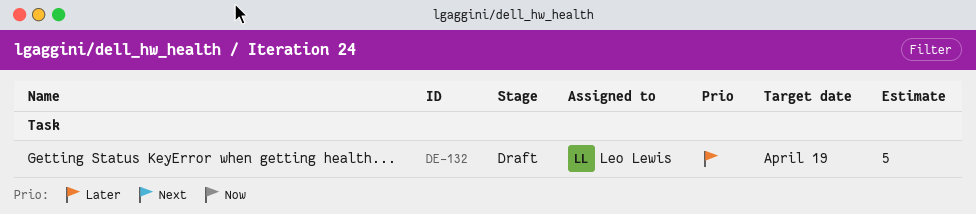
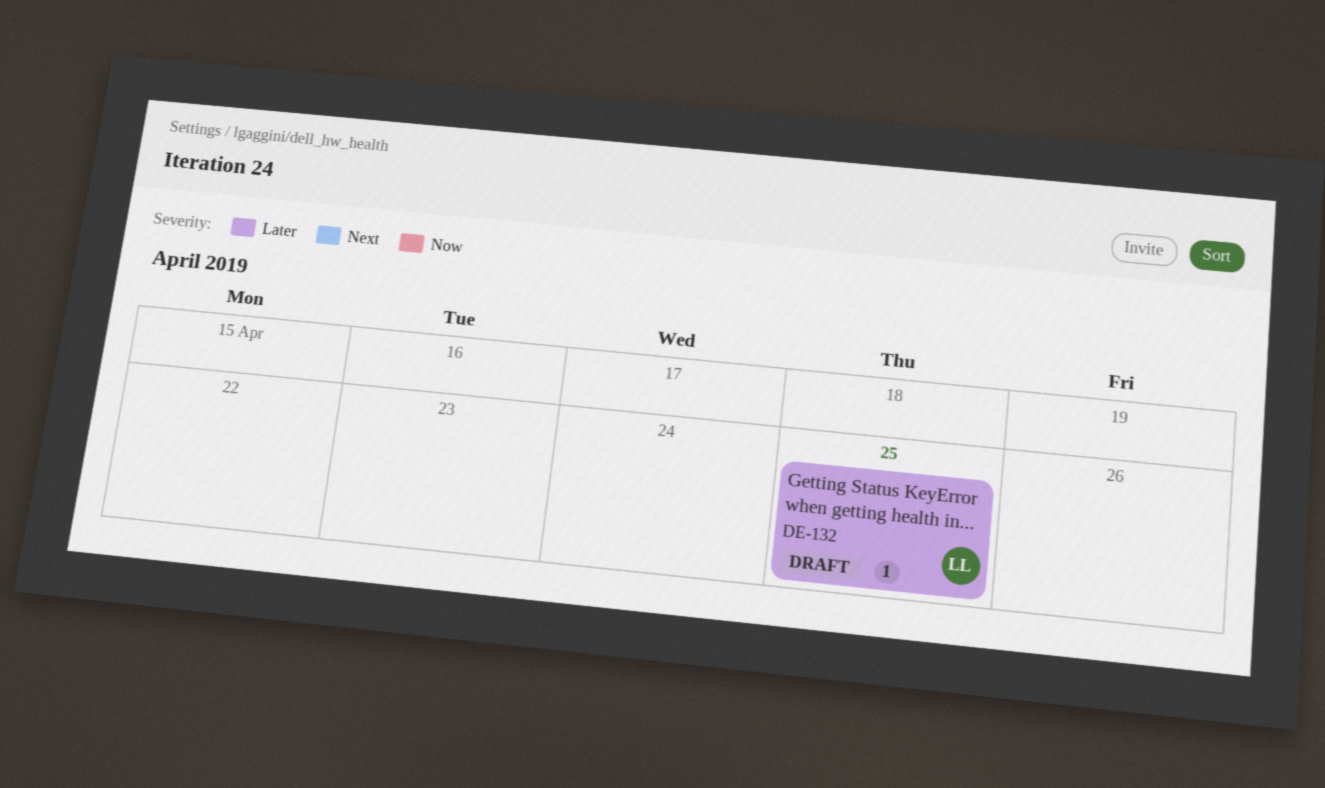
DE-132, estimate: 5 -> 1
DE-132, due: Apr 19 -> Apr 25

